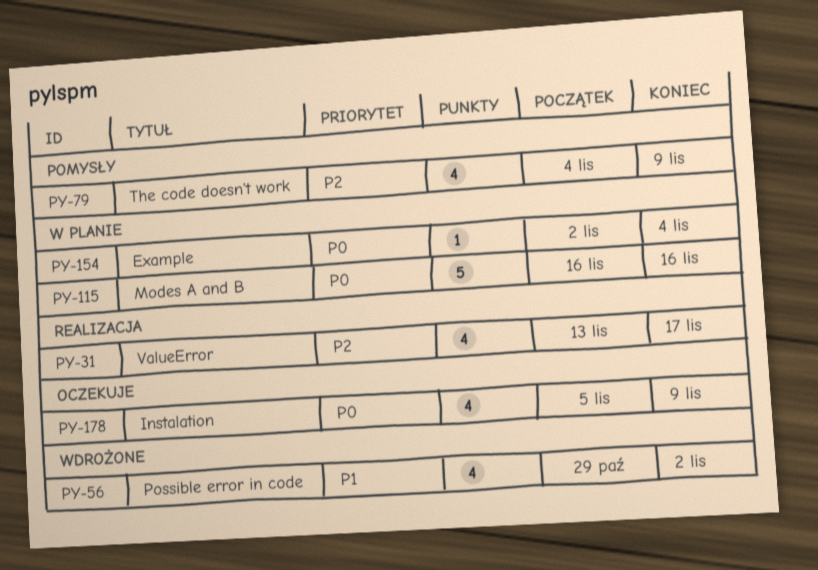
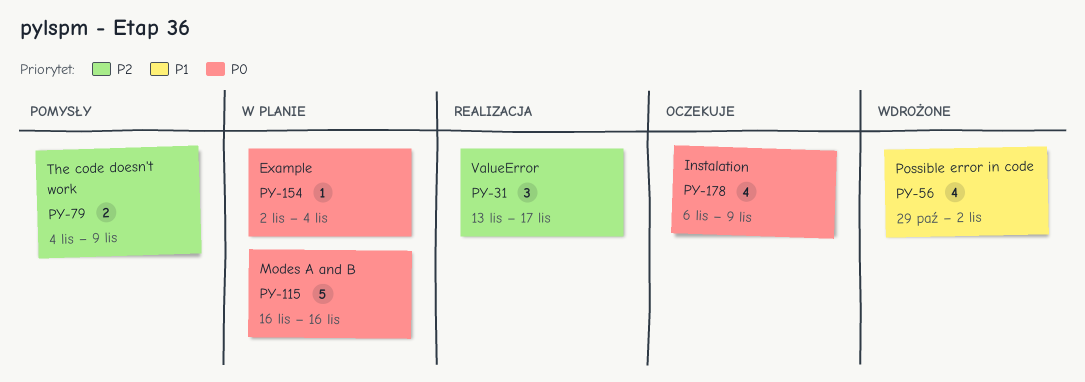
PY-31, estimate: 4 -> 3
PY-79, estimate: 4 -> 2
PY-178, start: Nov 5 -> Nov 6

